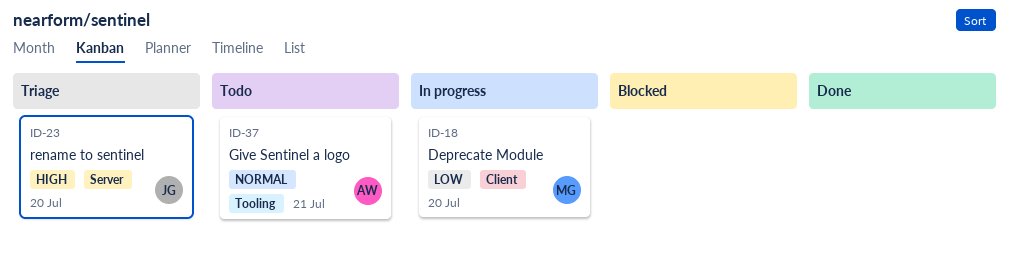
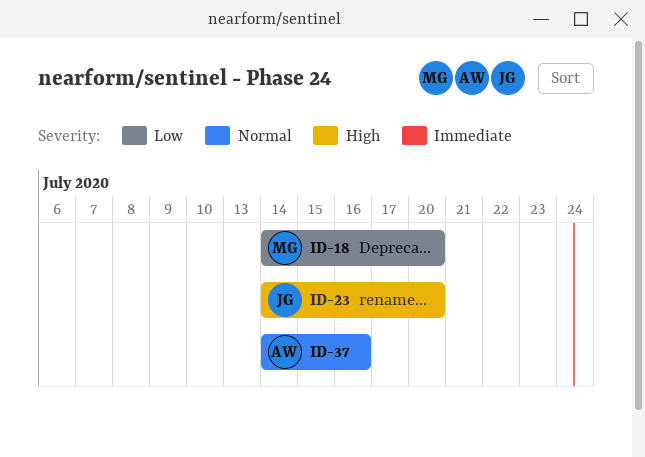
ID-37, due: Jul 21 -> Jul 16

